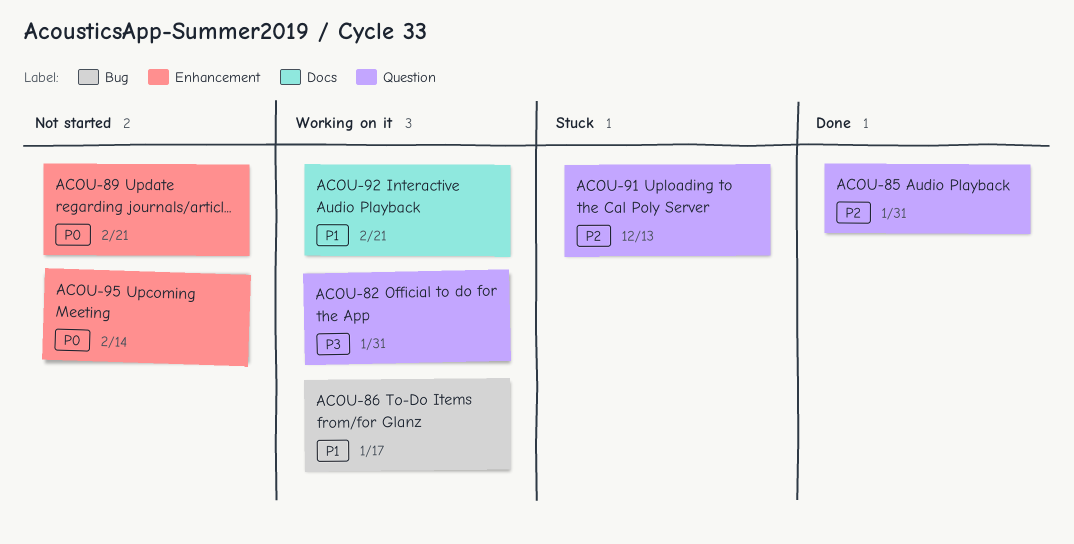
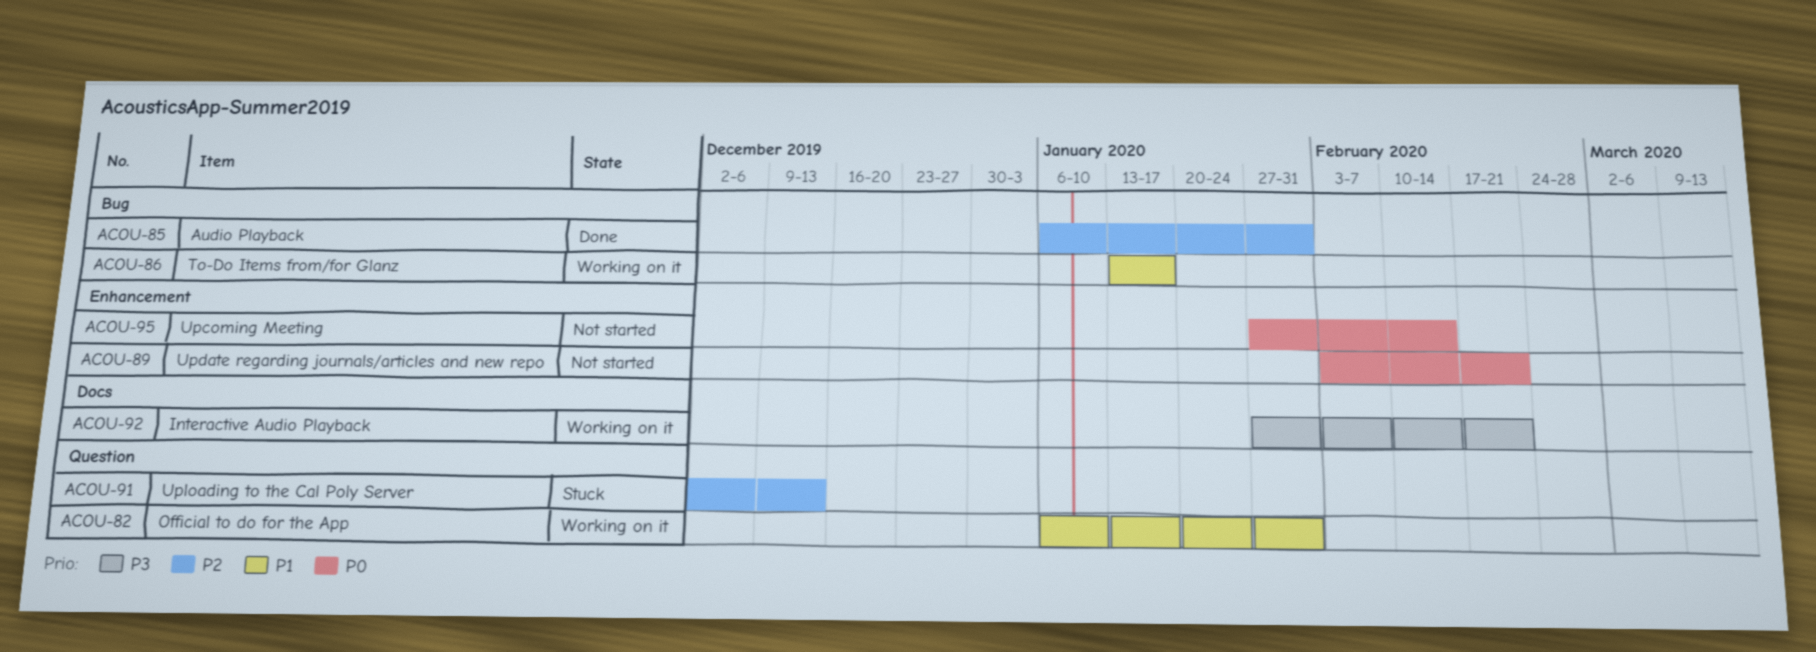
ACOU-82, priority: P3 -> P1
ACOU-85, label: Question -> Bug
ACOU-92, priority: P1 -> P3

